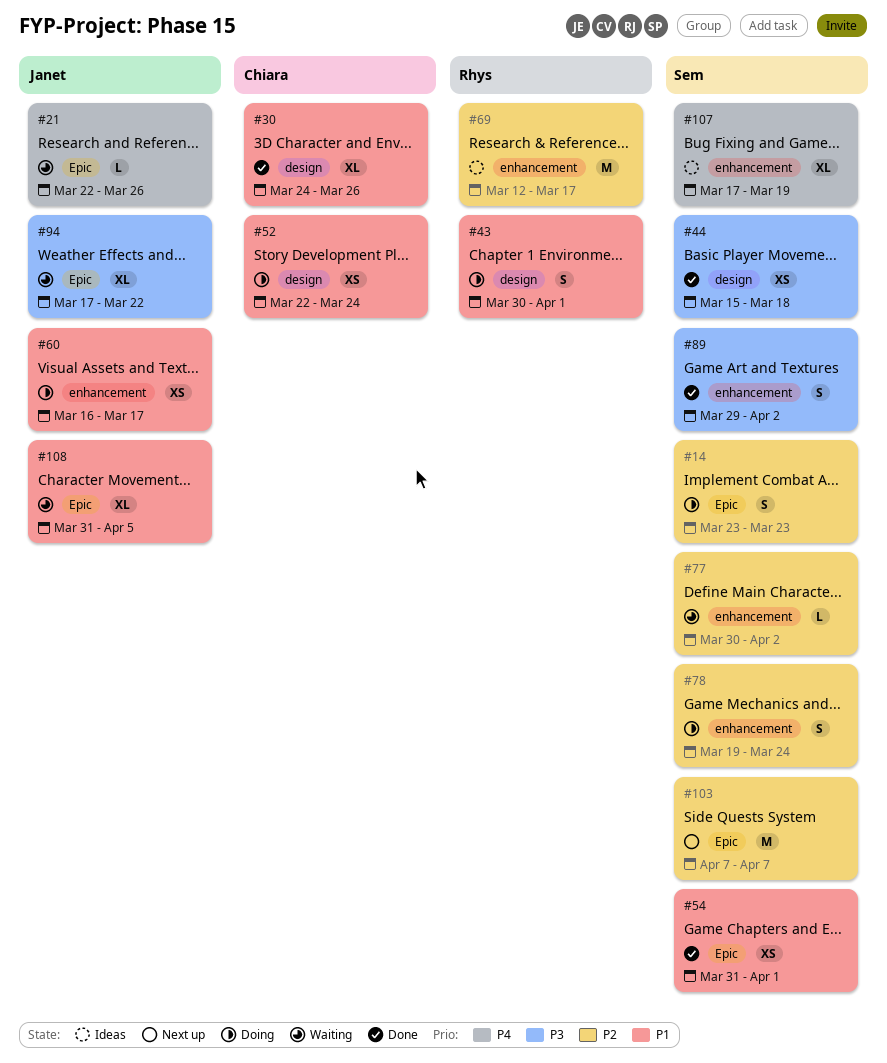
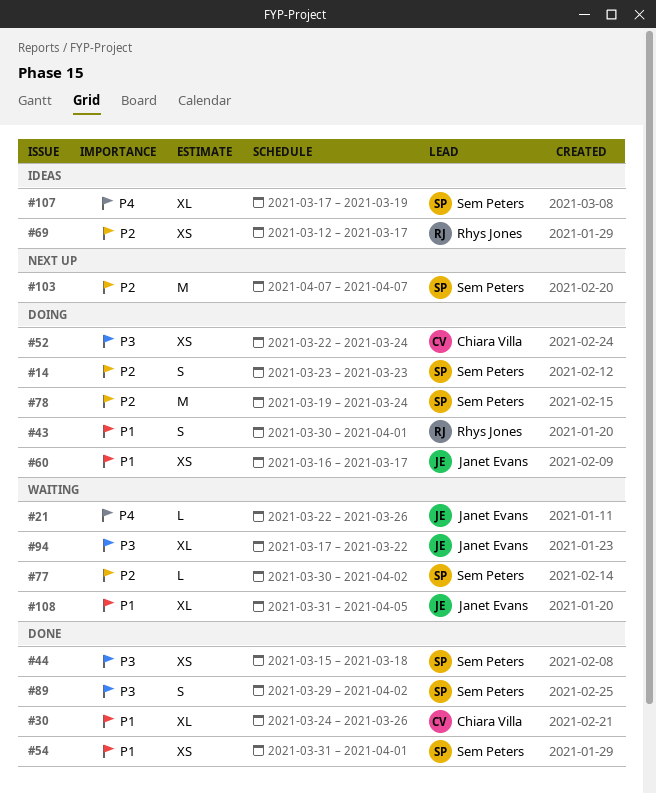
#52, priority: P1 -> P3
#69, estimate: M -> XS
#78, estimate: S -> M

